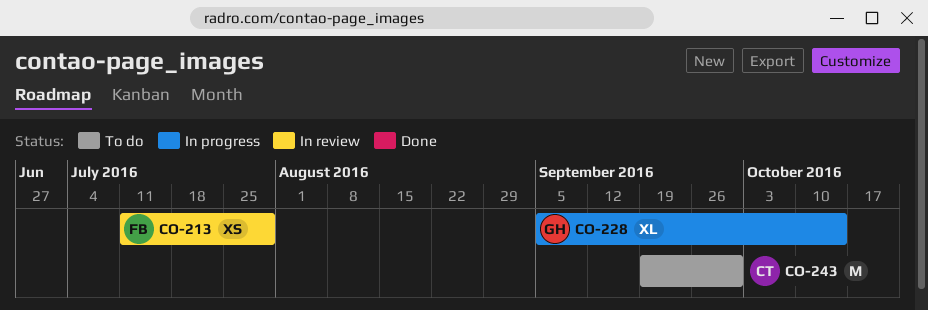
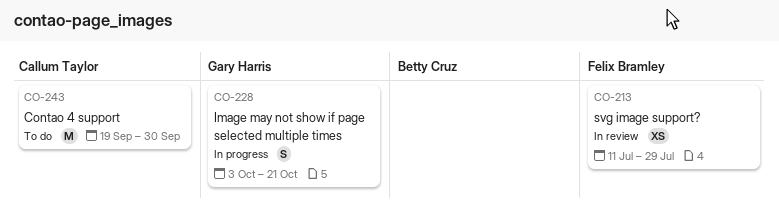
CO-228, estimate: XL -> S
CO-228, start: Sep 5 -> Oct 3
CO-228, due: Oct 14 -> Oct 21

